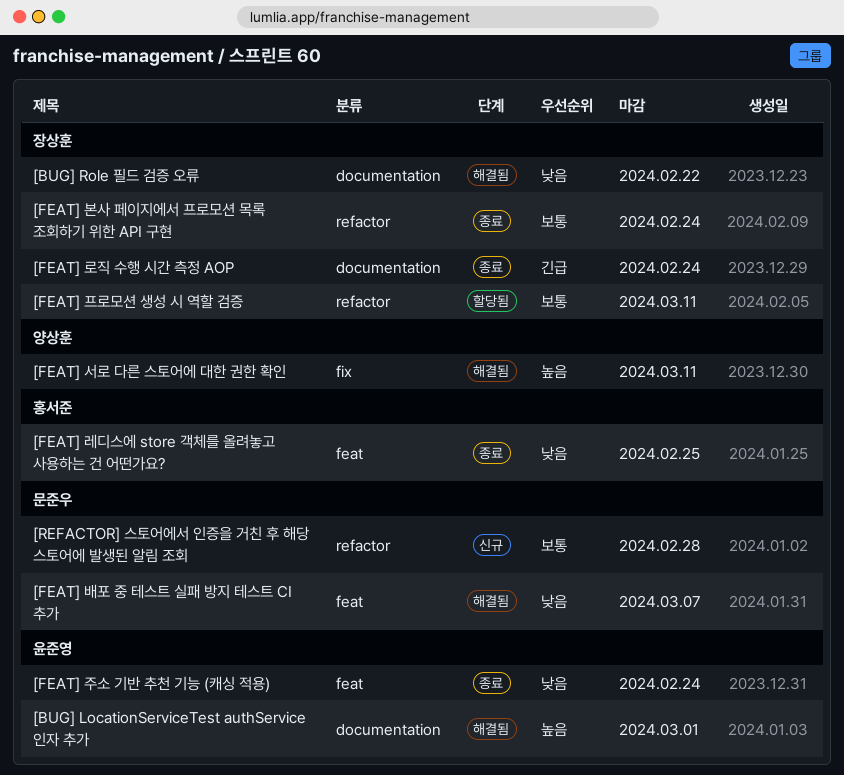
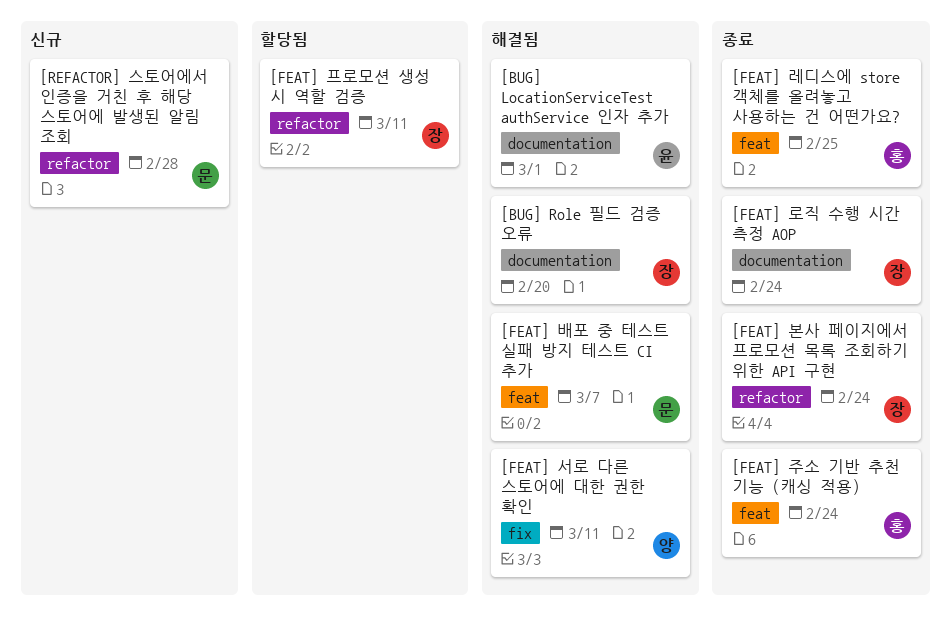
[BUG] Role 필드 검증 오류, due: Feb 22 -> Feb 20
[FEAT] 주소 기반 추천 기능 (캐싱 적용), owner: 윤준영 -> 홍서준

